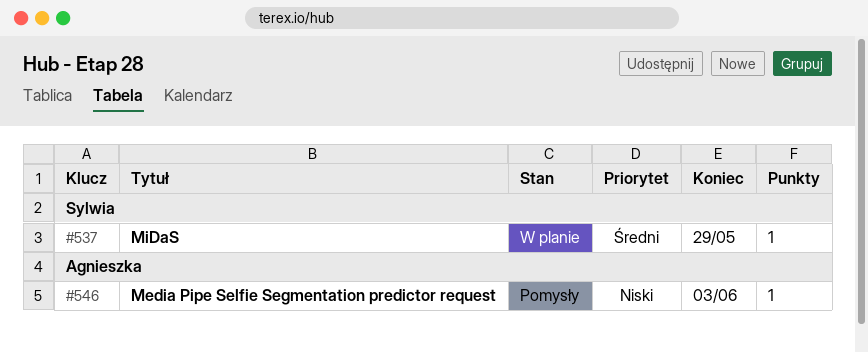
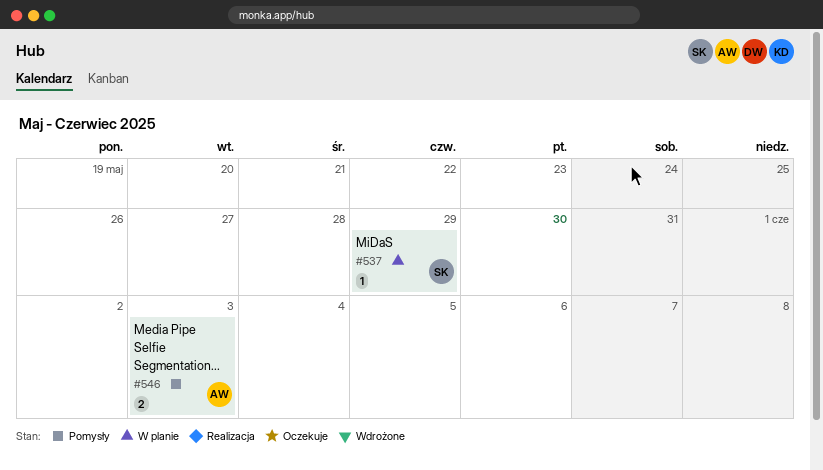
#546, estimate: 1 -> 2

